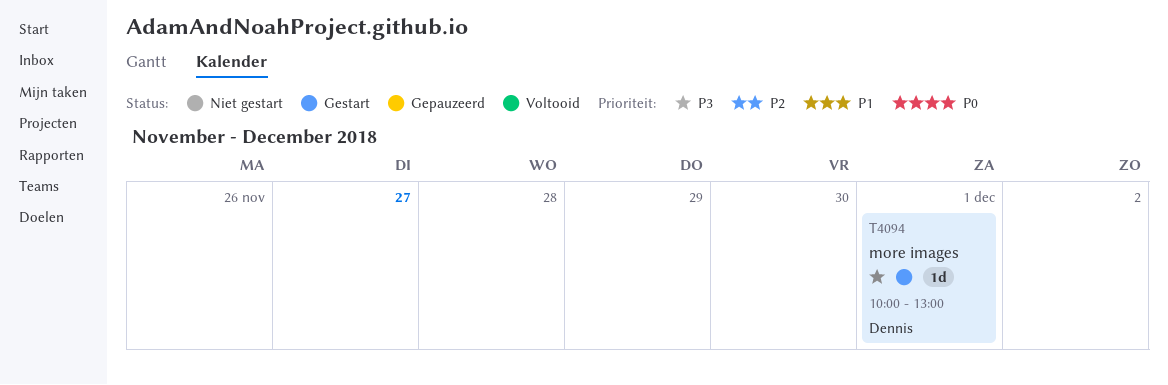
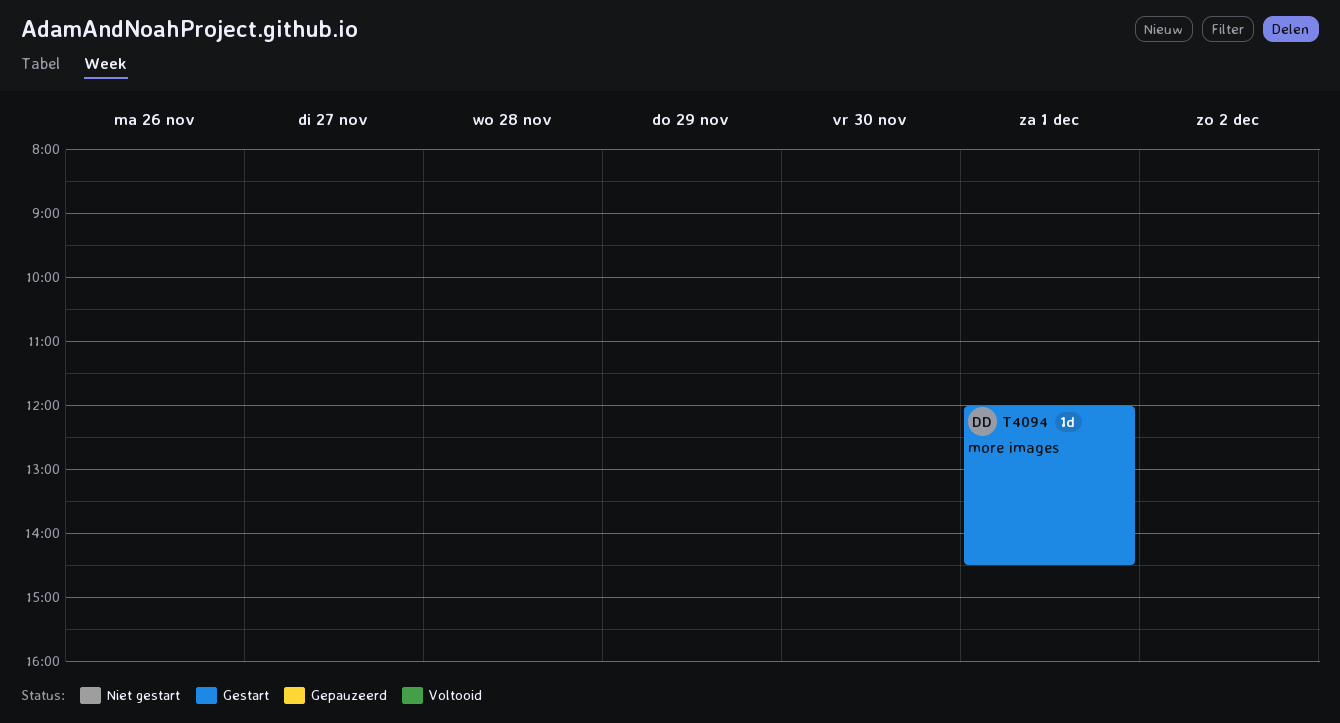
T4094, begins: 10:00 -> 12:00
T4094, ends: 13:00 -> 14:30

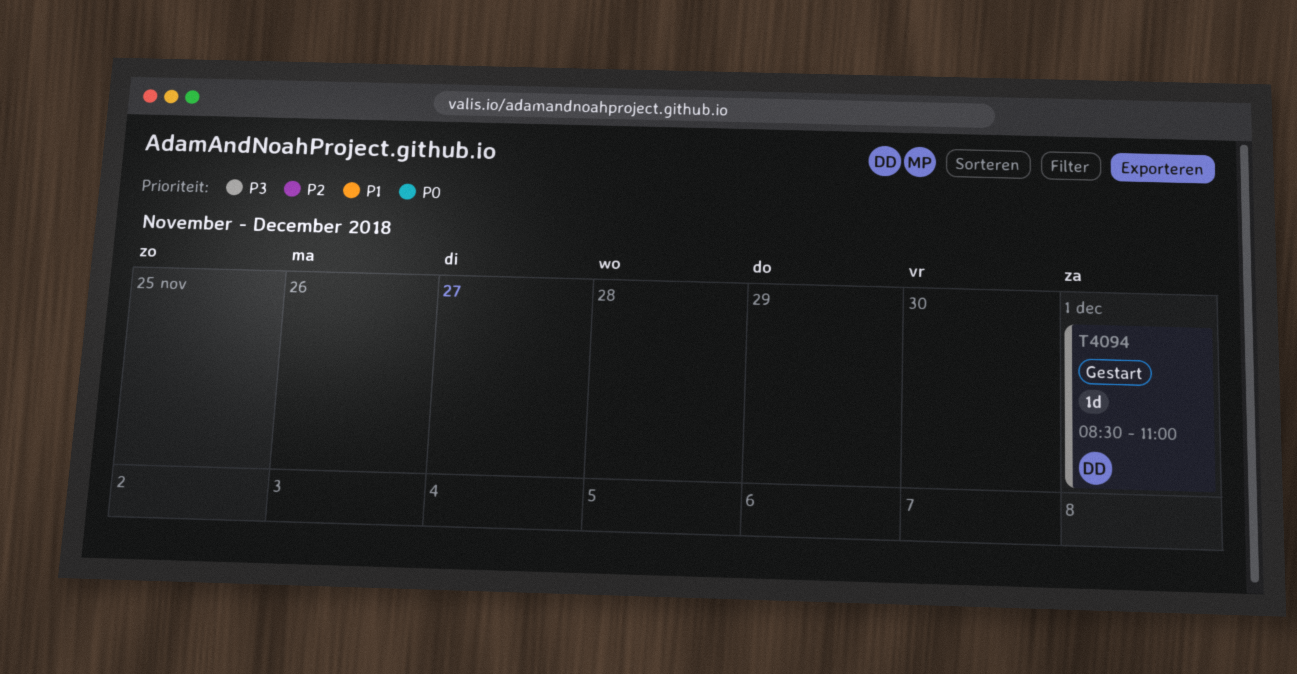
T4094, begins: 12:00 -> 08:30
T4094, ends: 14:30 -> 11:00

